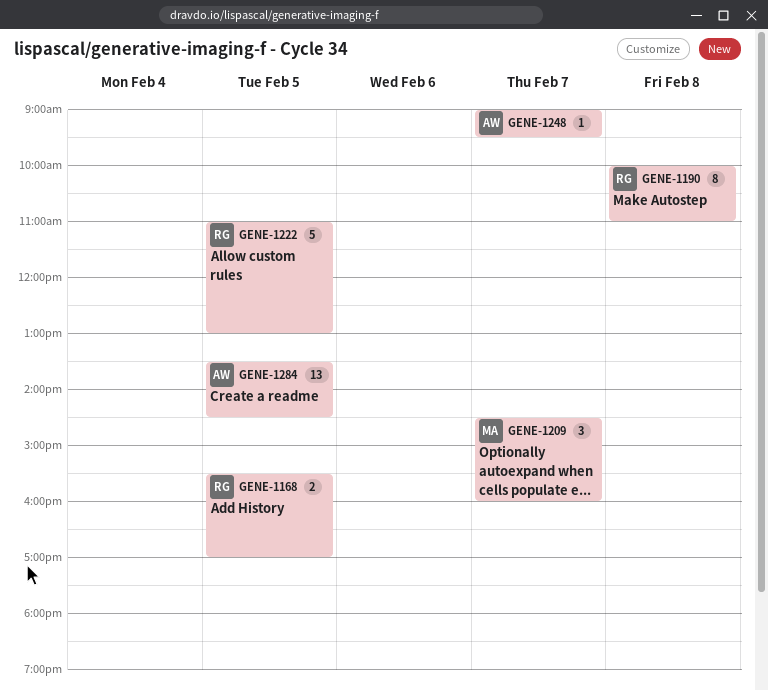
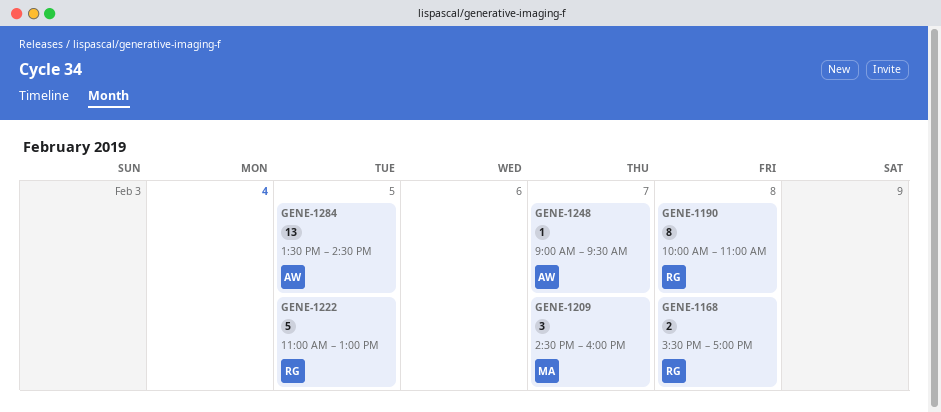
GENE-1168, day: Feb 5 -> Feb 8

